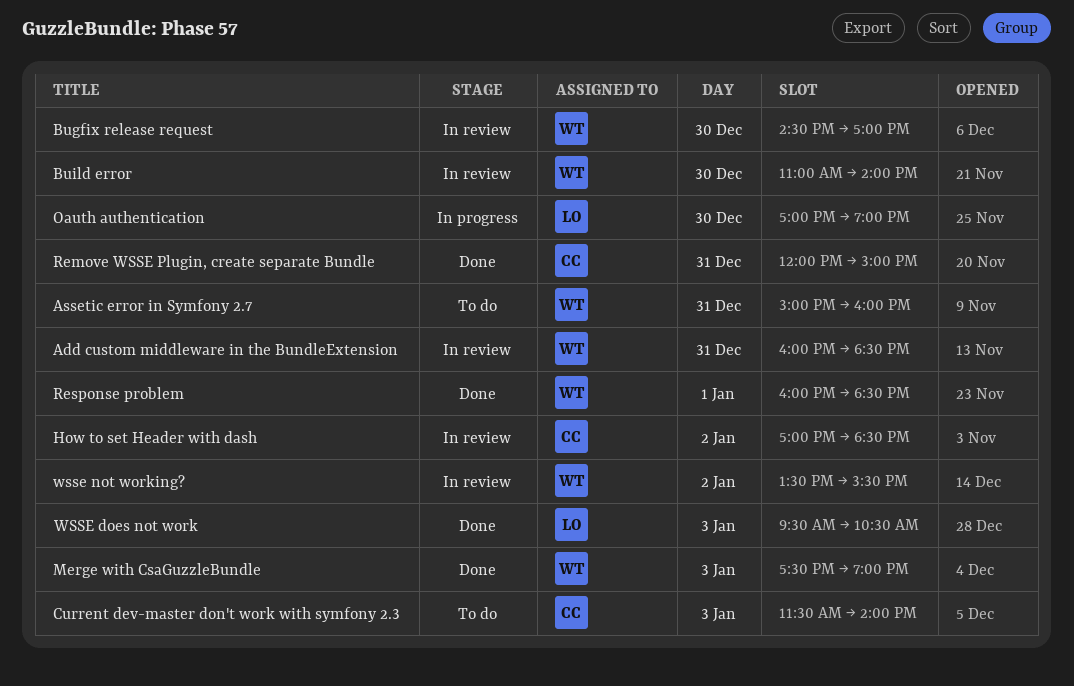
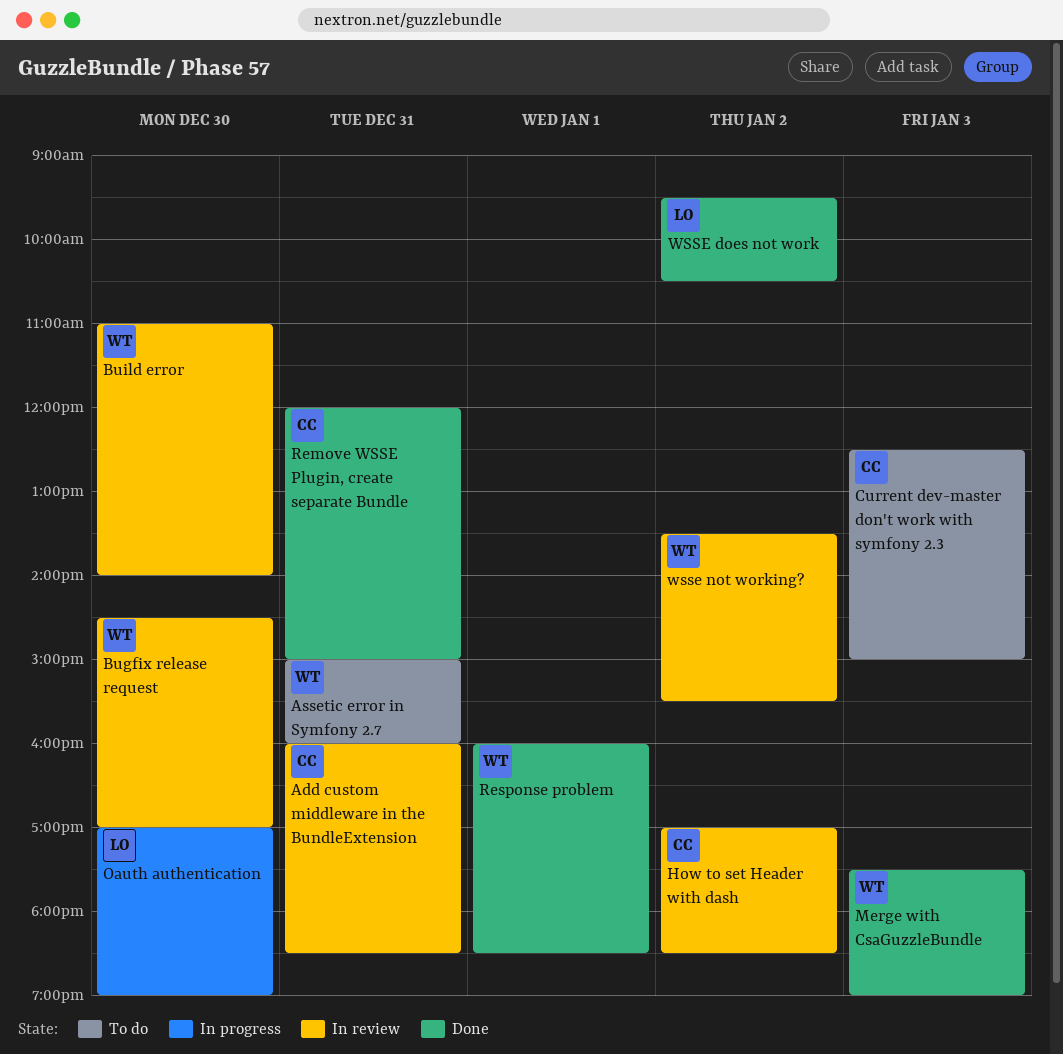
Add custom middleware in the BundleExtension, owner: WT -> CC
Current dev-master don't work with symfony 2.3, begins: 11:30 -> 12:30
Current dev-master don't work with symfony 2.3, ends: 14:00 -> 15:00
WSSE does not work, day: Jan 3 -> Jan 2

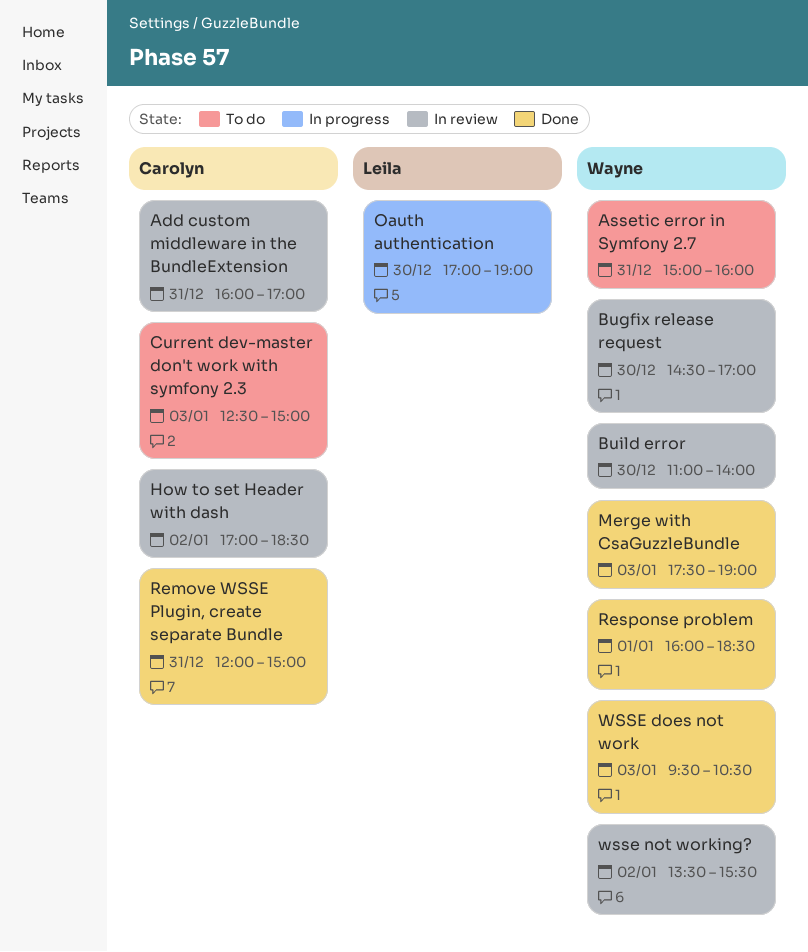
Add custom middleware in the BundleExtension, ends: 18:30 -> 17:00
WSSE does not work, owner: Leila -> Wayne
WSSE does not work, day: Jan 2 -> Jan 3

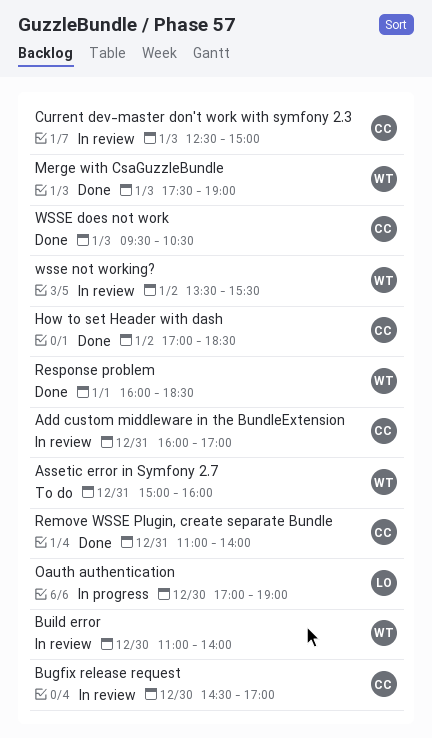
Bugfix release request, owner: Wayne -> Carolyn
Current dev-master don't work with symfony 2.3, status: To do -> In review
How to set Header with dash, status: In review -> Done
Remove WSSE Plugin, create separate Bundle, begins: 12:00 -> 11:00
Remove WSSE Plugin, create separate Bundle, ends: 15:00 -> 14:00
WSSE does not work, owner: Wayne -> Carolyn

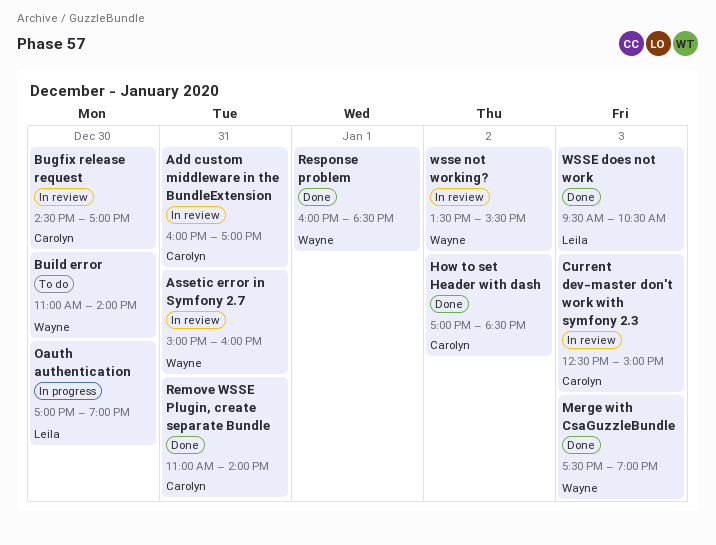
Assetic error in Symfony 2.7, status: To do -> In review
Build error, status: In review -> To do
WSSE does not work, owner: Carolyn -> Leila

